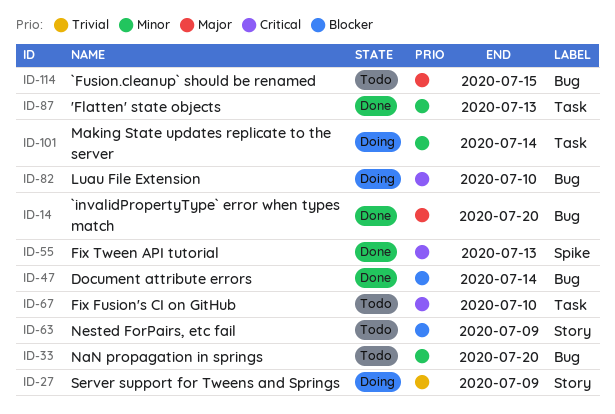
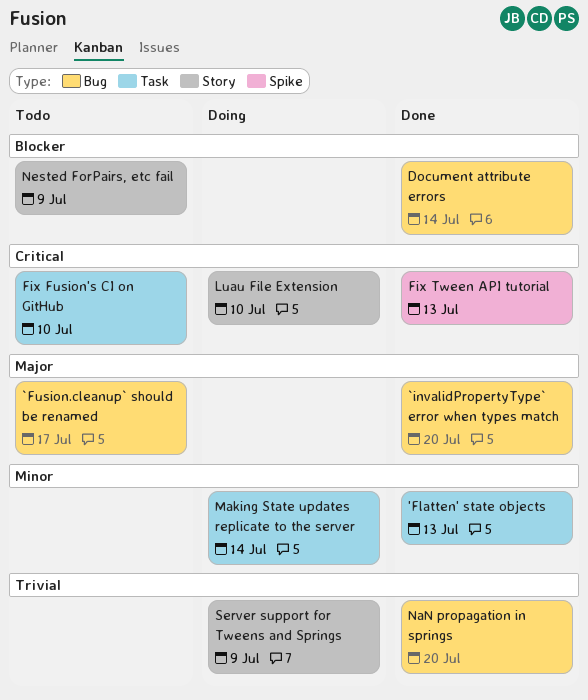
`Fusion.cleanup` should be renamed, due: Jul 15 -> Jul 17
Luau File Extension, label: Bug -> Story
NaN propagation in springs, status: Todo -> Done
NaN propagation in springs, priority: Minor -> Trivial

